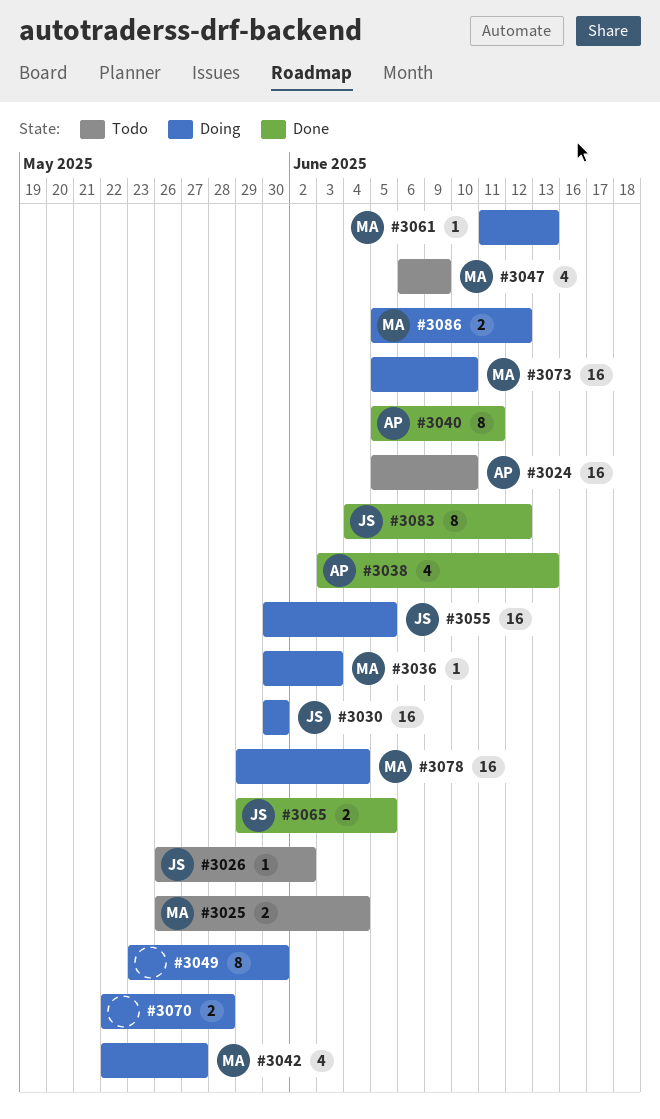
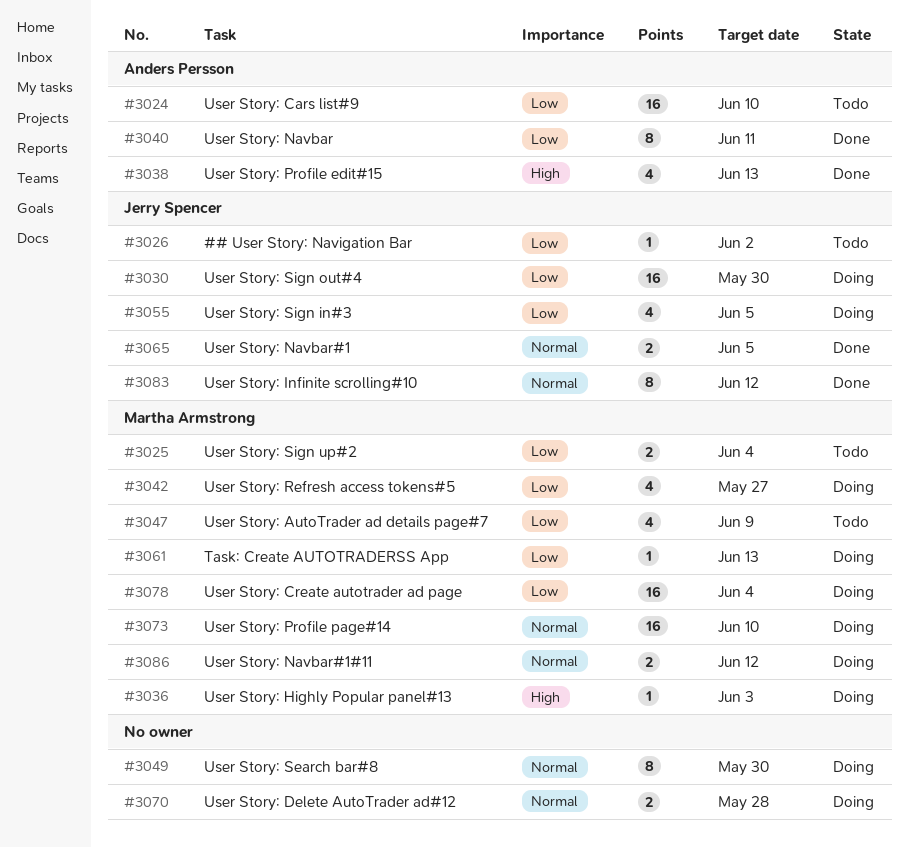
#3055, estimate: 16 -> 4

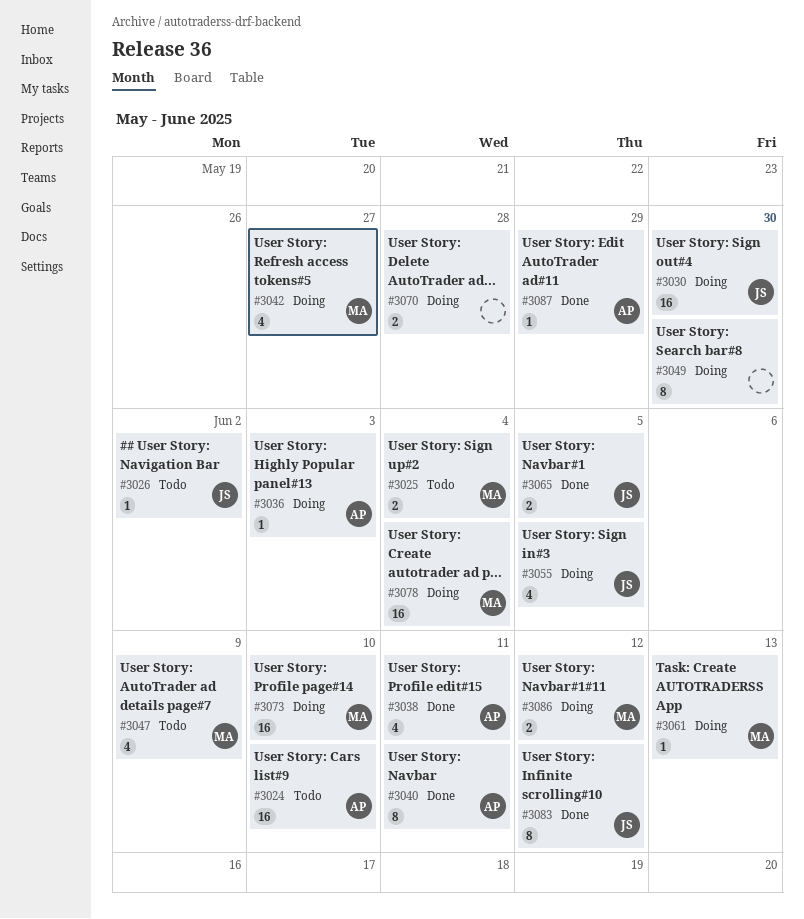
#3036, owner: Martha Armstrong -> Anders Persson
#3038, due: Jun 13 -> Jun 11
#3087: none -> present

